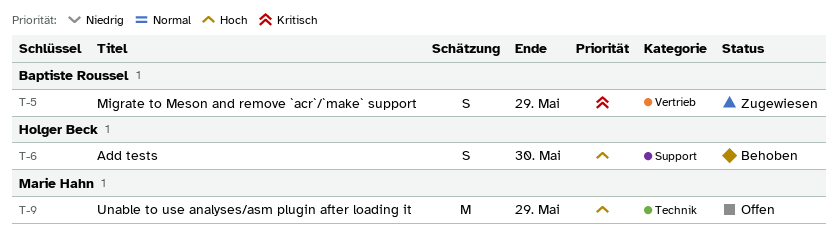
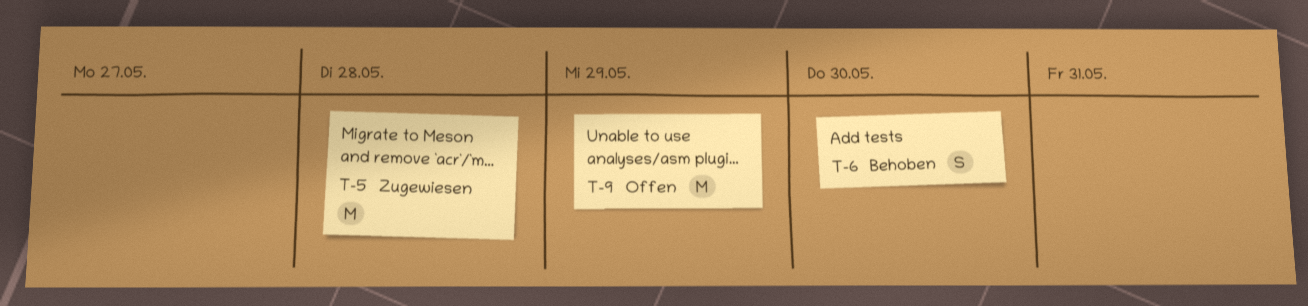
T-5, estimate: S -> M
T-5, due: May 29 -> May 28

